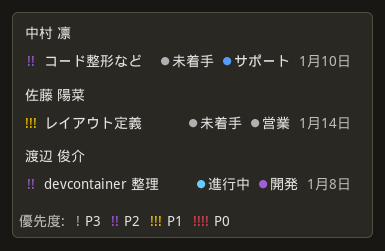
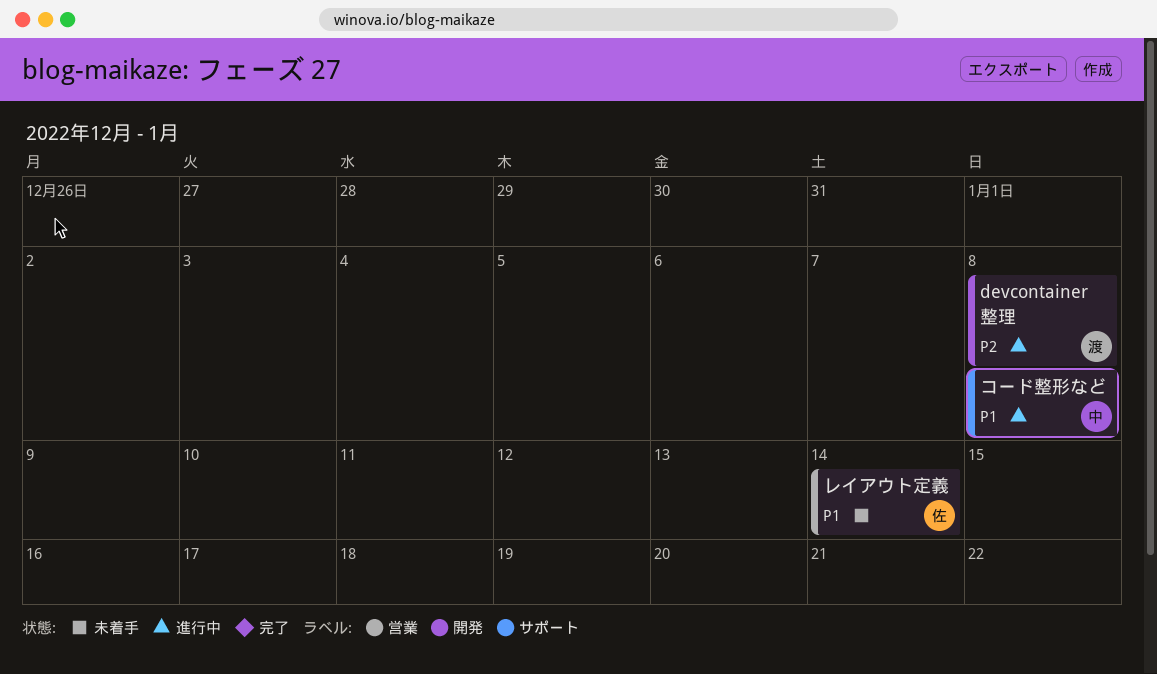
コード整形など, status: 未着手 -> 進行中
コード整形など, priority: P2 -> P1
コード整形など, due: Jan 10 -> Jan 8

